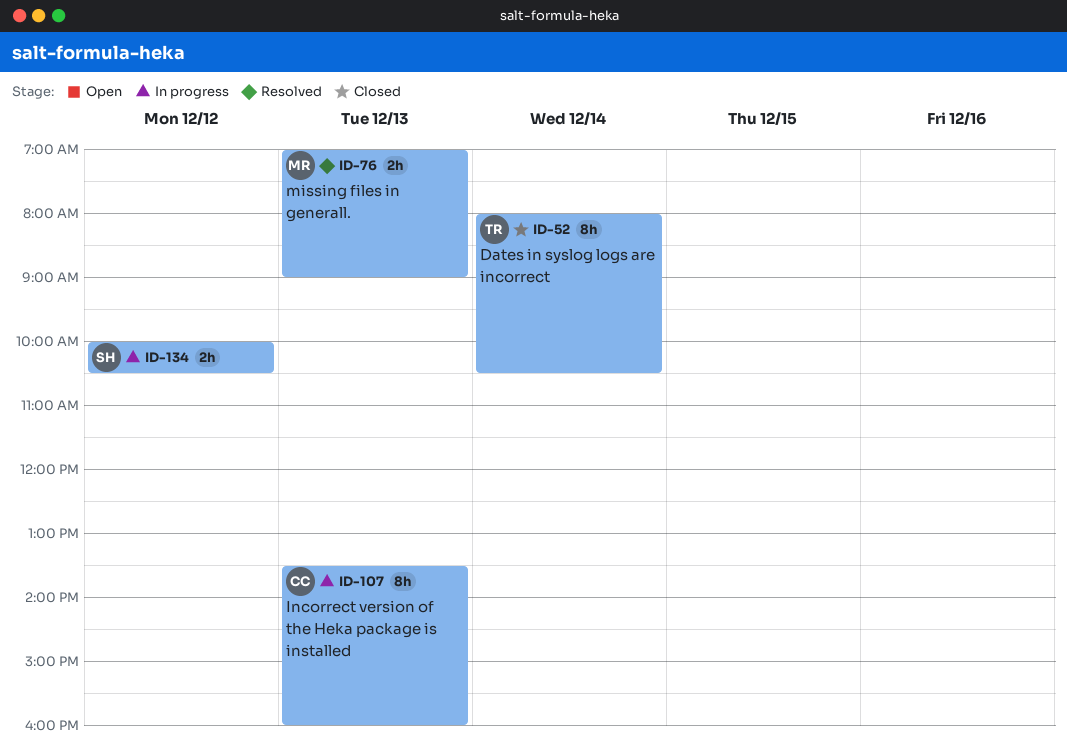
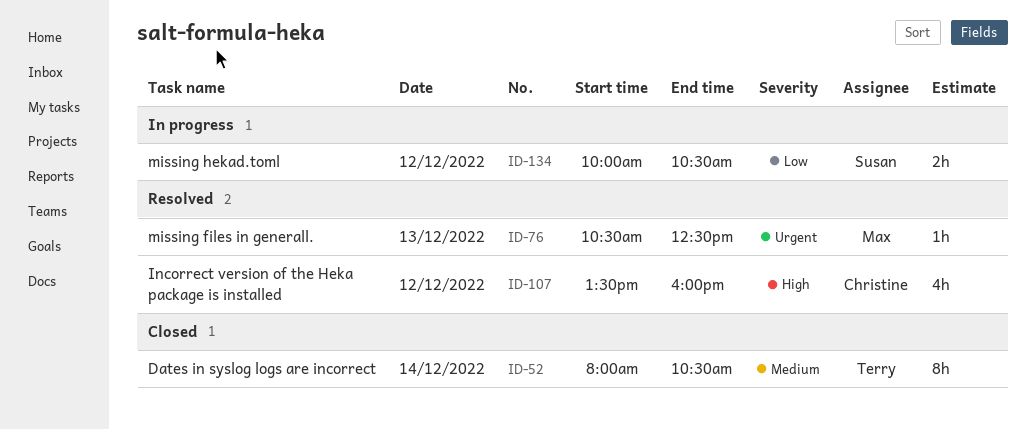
ID-76, estimate: 2h -> 1h
ID-76, begins: 07:00 -> 10:30
ID-76, ends: 09:00 -> 12:30
ID-107, status: In progress -> Resolved
ID-107, estimate: 8h -> 4h
ID-107, day: Dec 13 -> Dec 12

